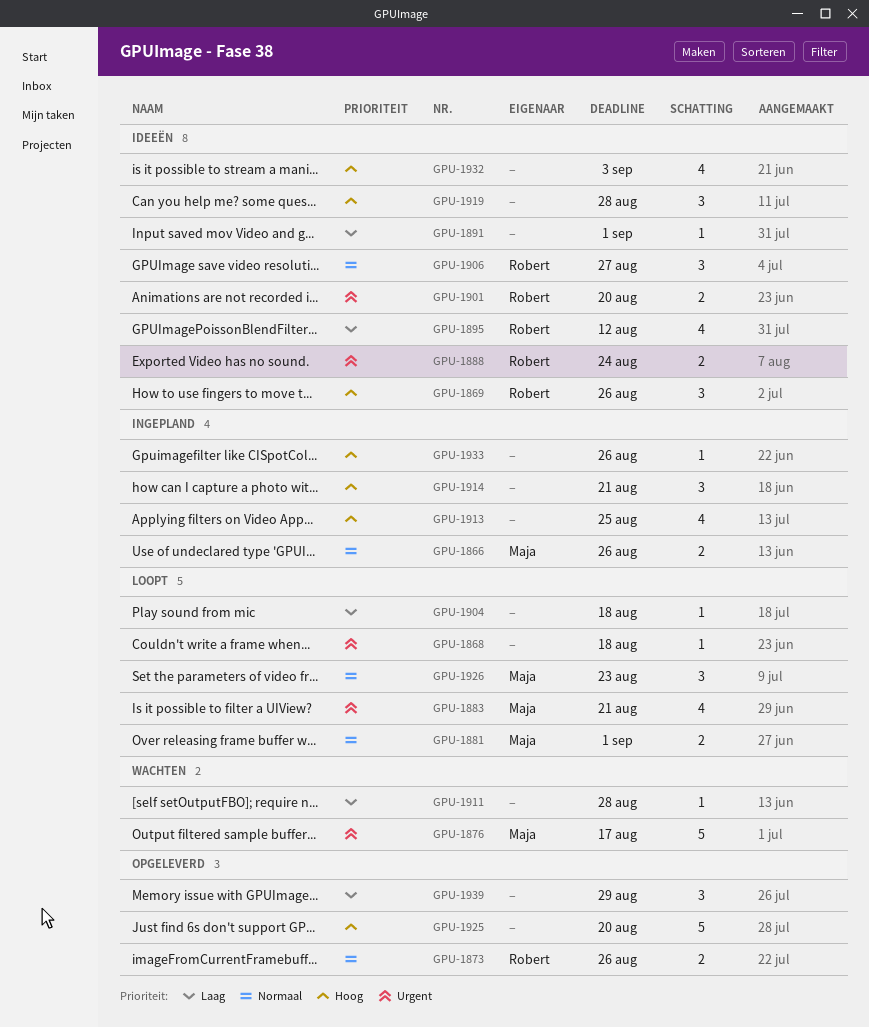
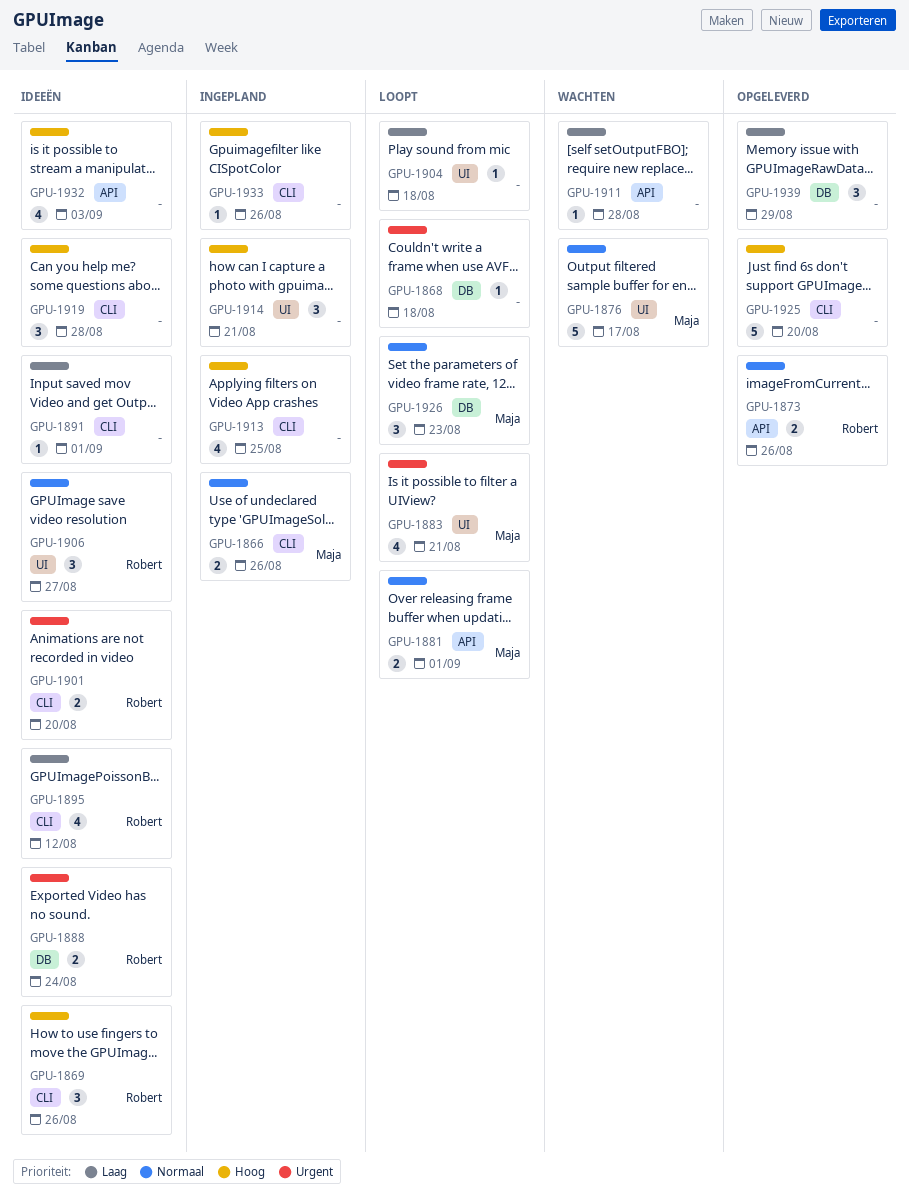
GPU-1876, priority: Urgent -> Normaal

